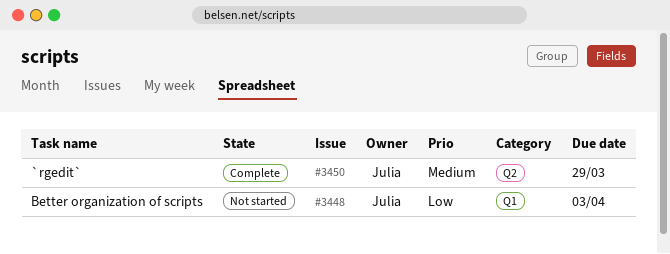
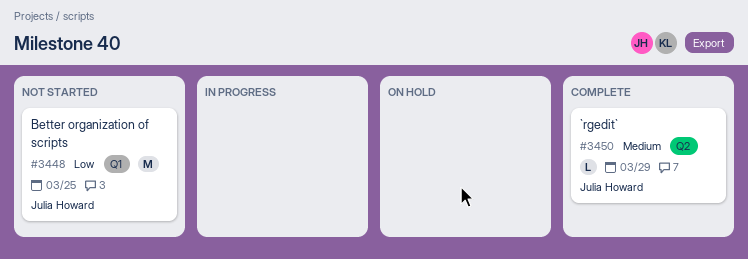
#3448, due: Apr 3 -> Mar 25

